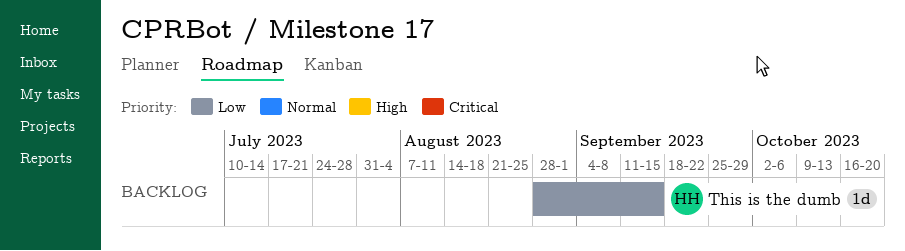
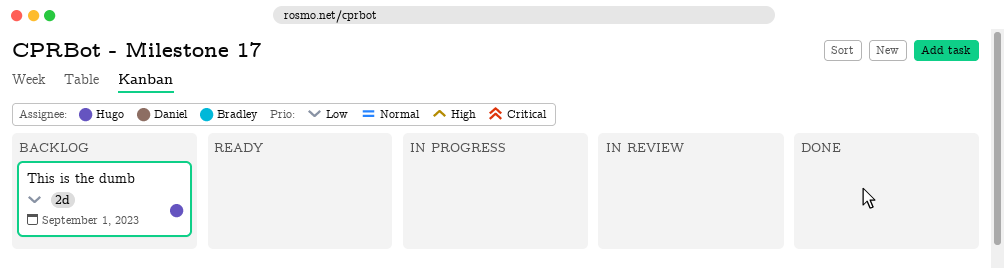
This is the dumb, estimate: 1d -> 2d
This is the dumb, due: Sep 15 -> Sep 1

